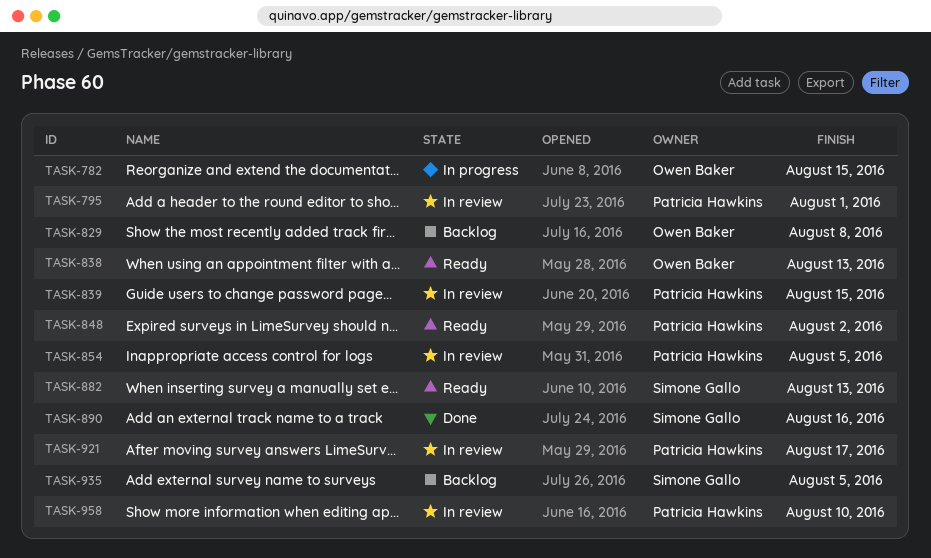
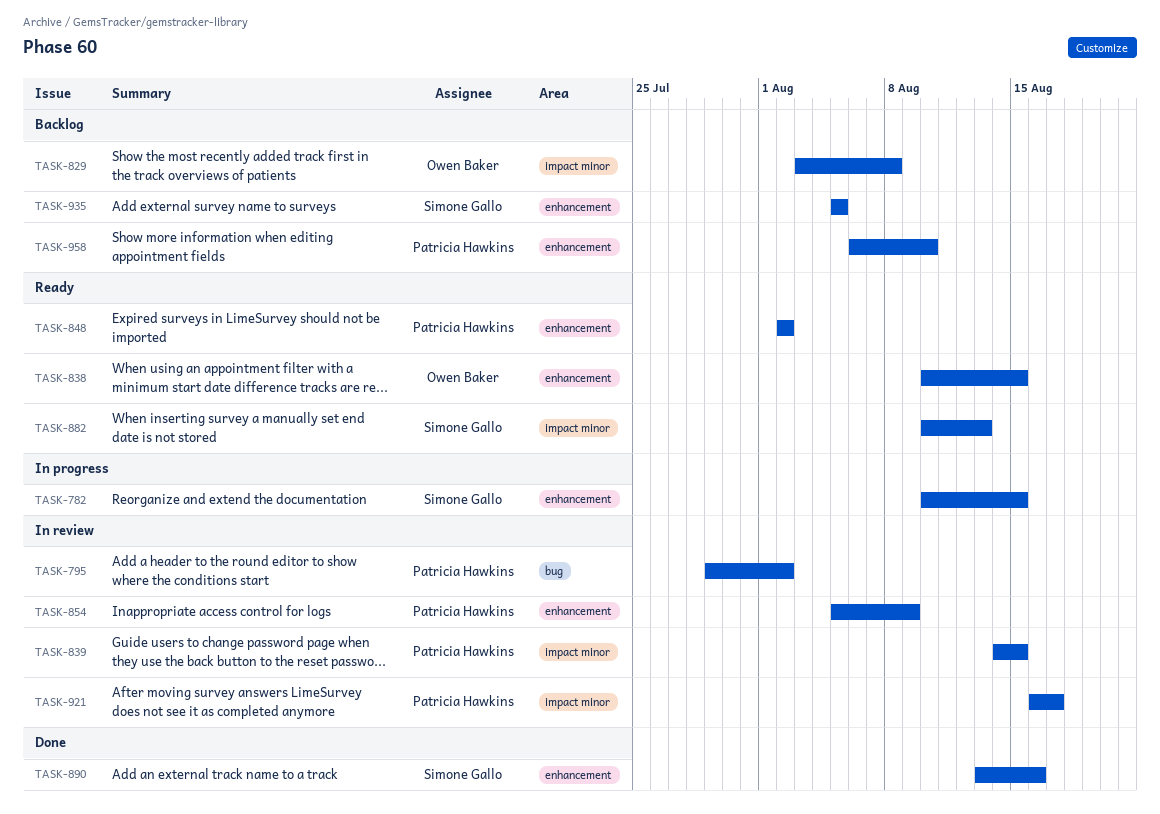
TASK-782, owner: Owen Baker -> Simone Gallo
TASK-795, due: Aug 1 -> Aug 2
TASK-838, due: Aug 13 -> Aug 15
TASK-854, due: Aug 5 -> Aug 9
TASK-958, status: In review -> Backlog

